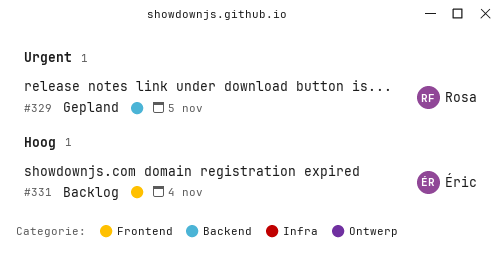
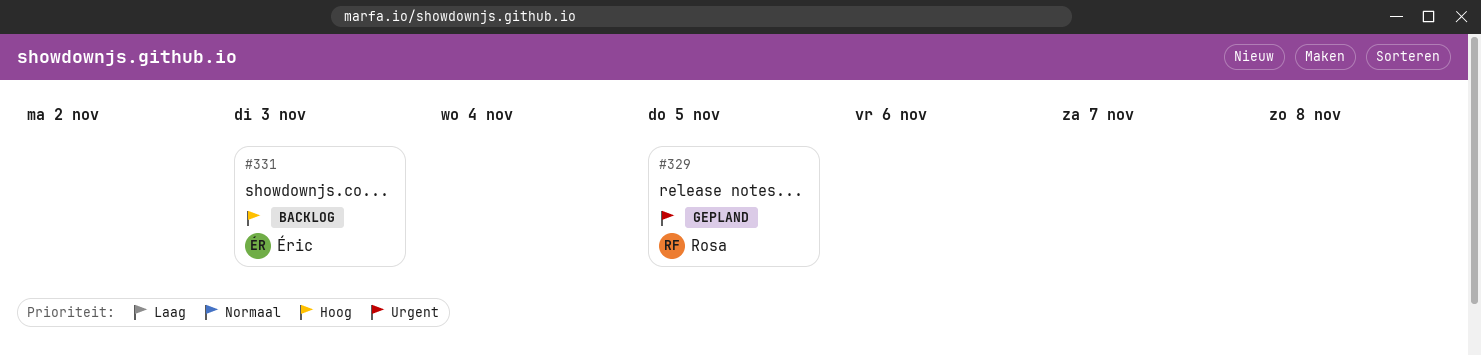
#331, due: Nov 4 -> Nov 3

